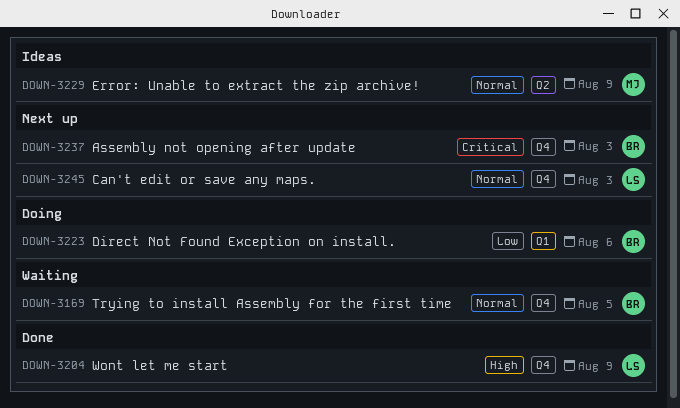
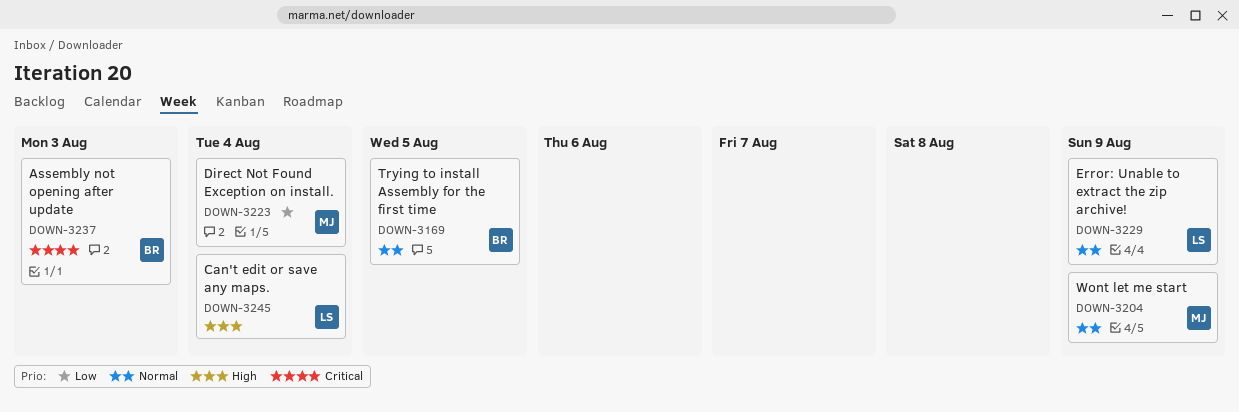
DOWN-3204, owner: LS -> MJ
DOWN-3204, priority: High -> Normal
DOWN-3223, owner: BR -> MJ
DOWN-3223, due: Aug 6 -> Aug 4
DOWN-3229, owner: MJ -> LS
DOWN-3245, priority: Normal -> High
DOWN-3245, due: Aug 3 -> Aug 4

